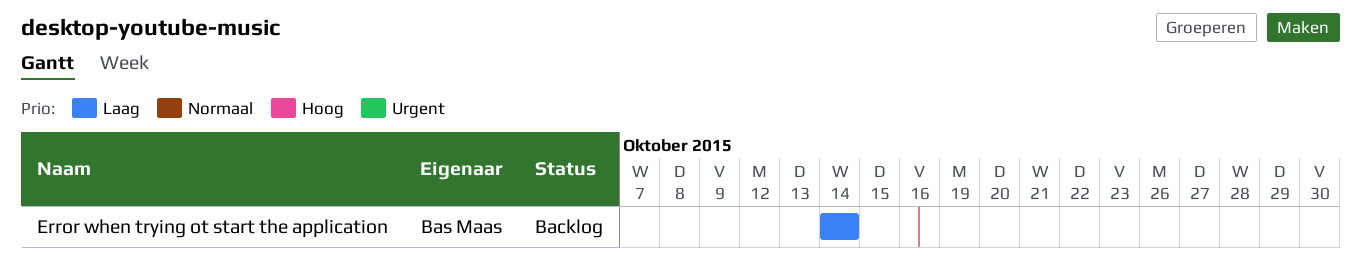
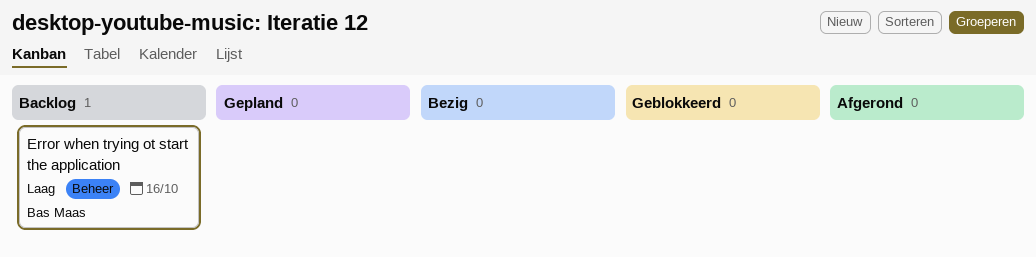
Error when trying ot start the application, due: Oct 14 -> Oct 16

